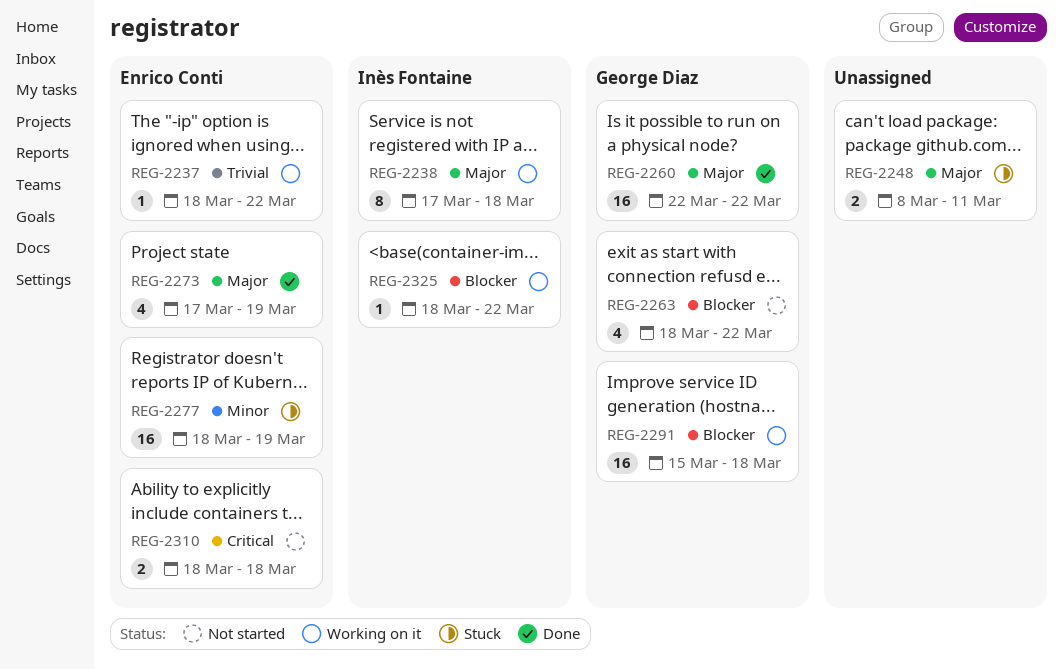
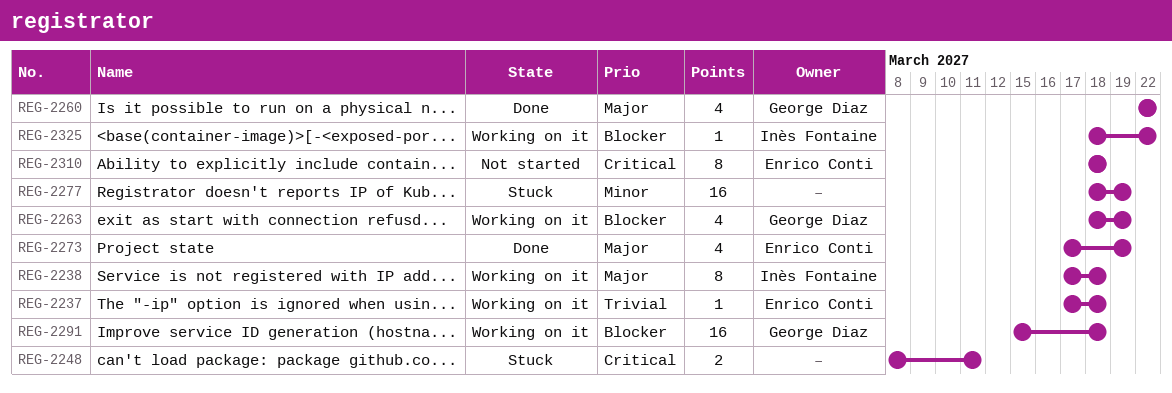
REG-2237, start: Mar 18 -> Mar 17
REG-2237, due: Mar 22 -> Mar 18
REG-2248, priority: Major -> Critical
REG-2260, estimate: 16 -> 4
REG-2263, status: Not started -> Working on it
REG-2263, due: Mar 22 -> Mar 19
REG-2277, owner: Enrico Conti -> none
REG-2310, estimate: 2 -> 8

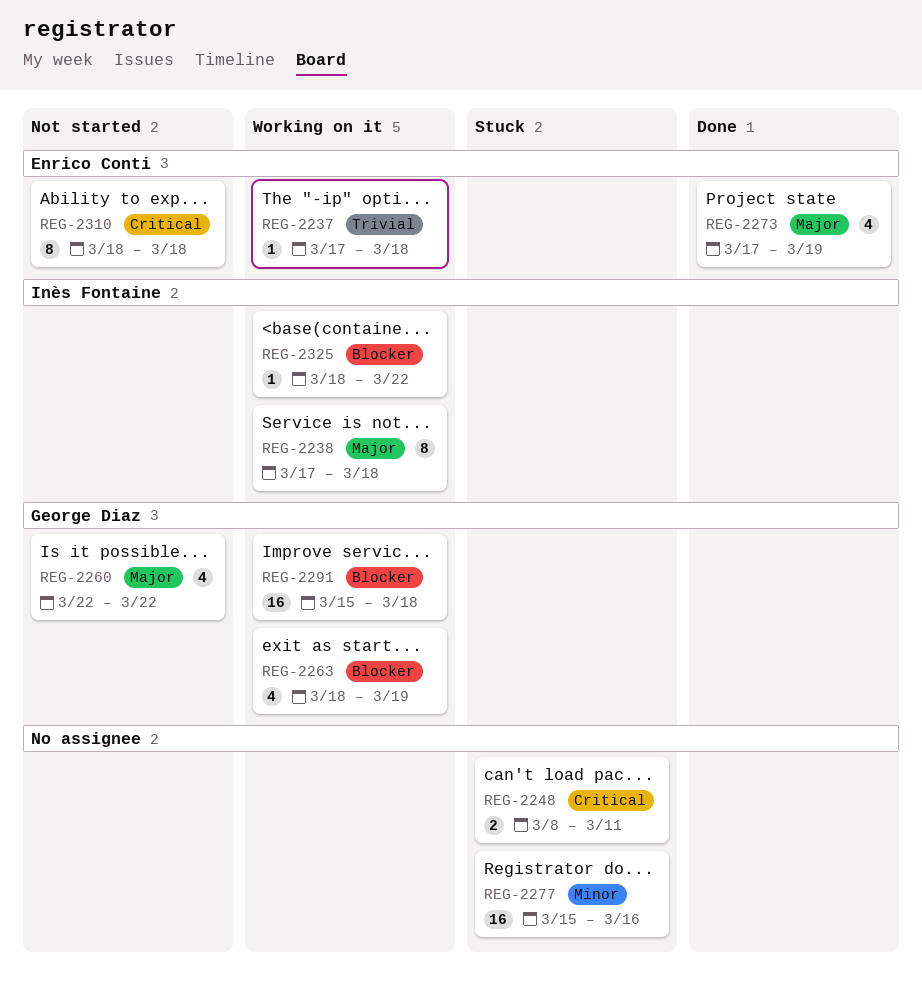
REG-2260, status: Done -> Not started
REG-2277, start: Mar 18 -> Mar 15
REG-2277, due: Mar 19 -> Mar 16

